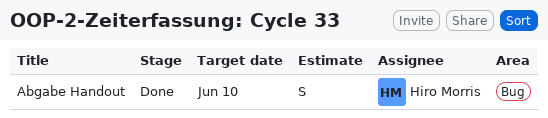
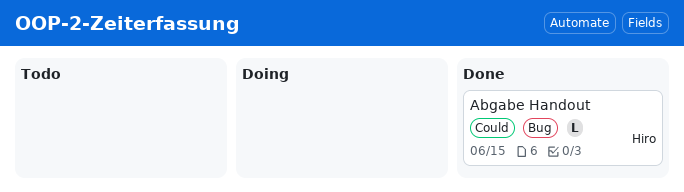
Abgabe Handout, estimate: S -> L
Abgabe Handout, due: Jun 10 -> Jun 15

